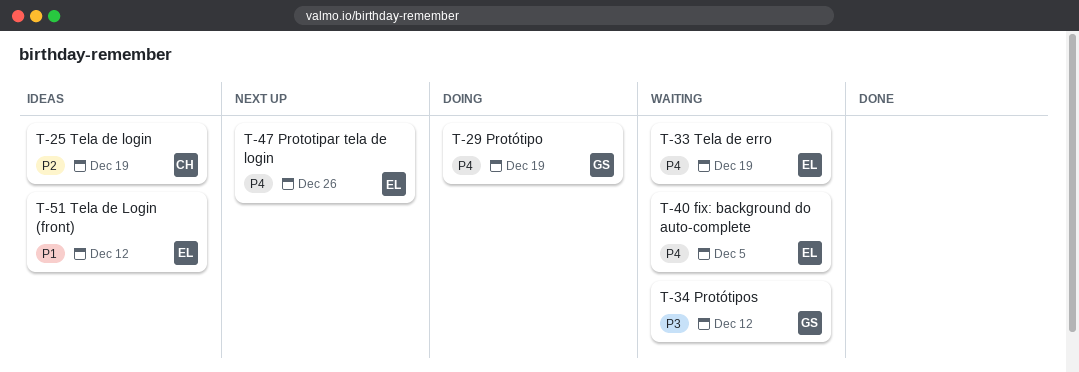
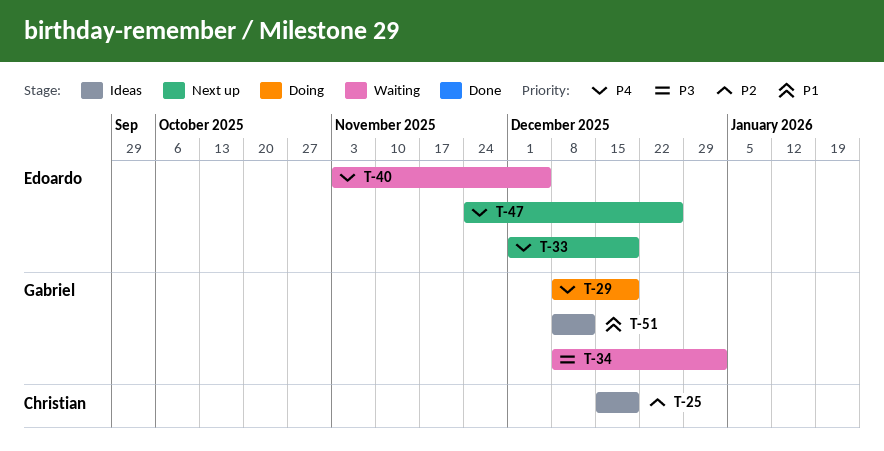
T-33, status: Waiting -> Next up
T-34, due: Dec 12 -> Jan 2
T-51, owner: Edoardo -> Gabriel

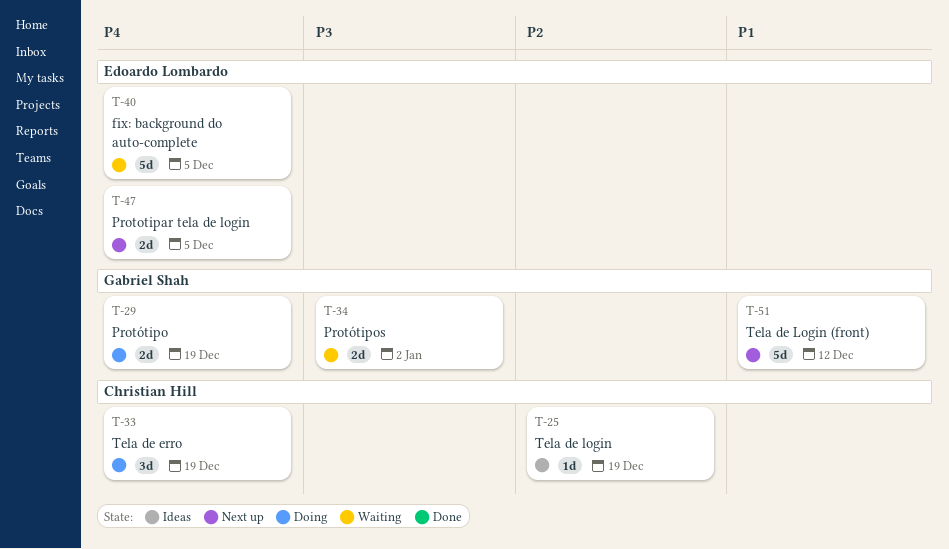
T-33, status: Next up -> Doing
T-33, owner: Edoardo Lombardo -> Christian Hill
T-47, due: Dec 26 -> Dec 5
T-51, status: Ideas -> Next up

